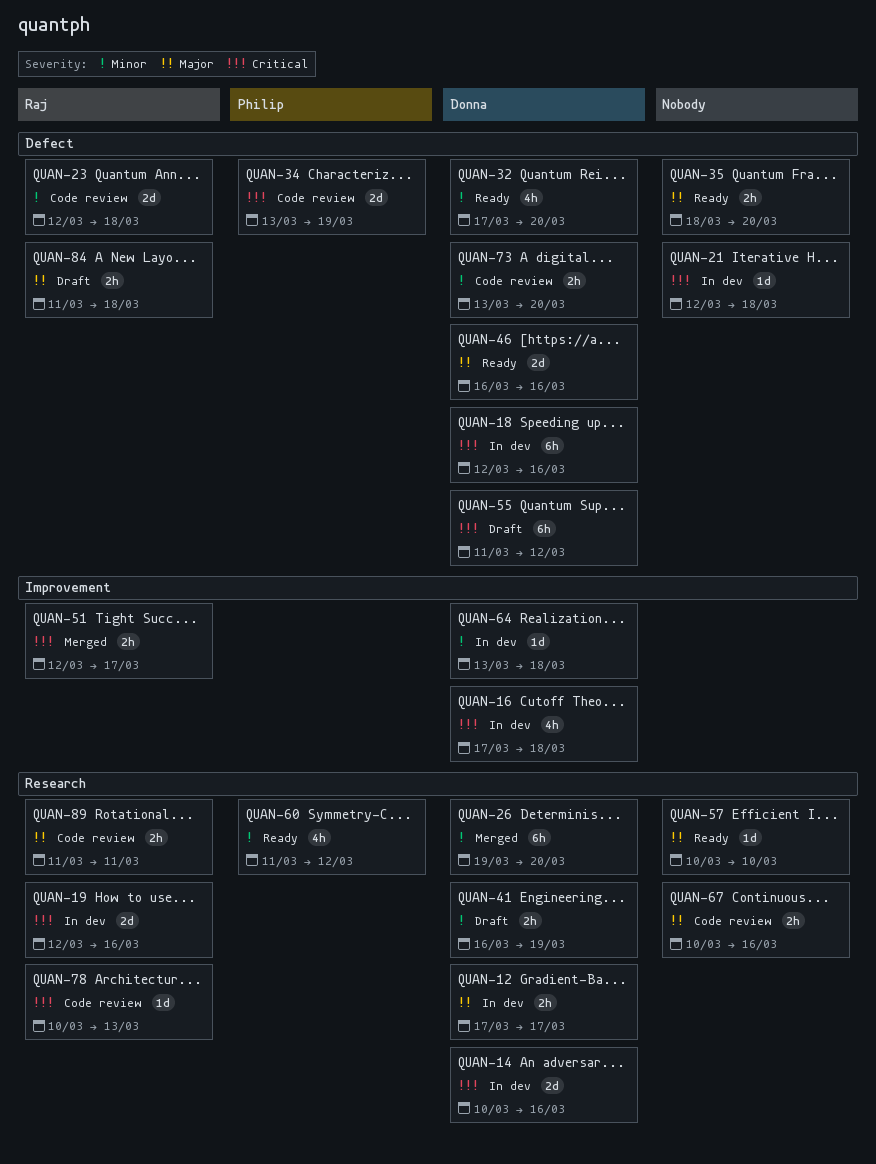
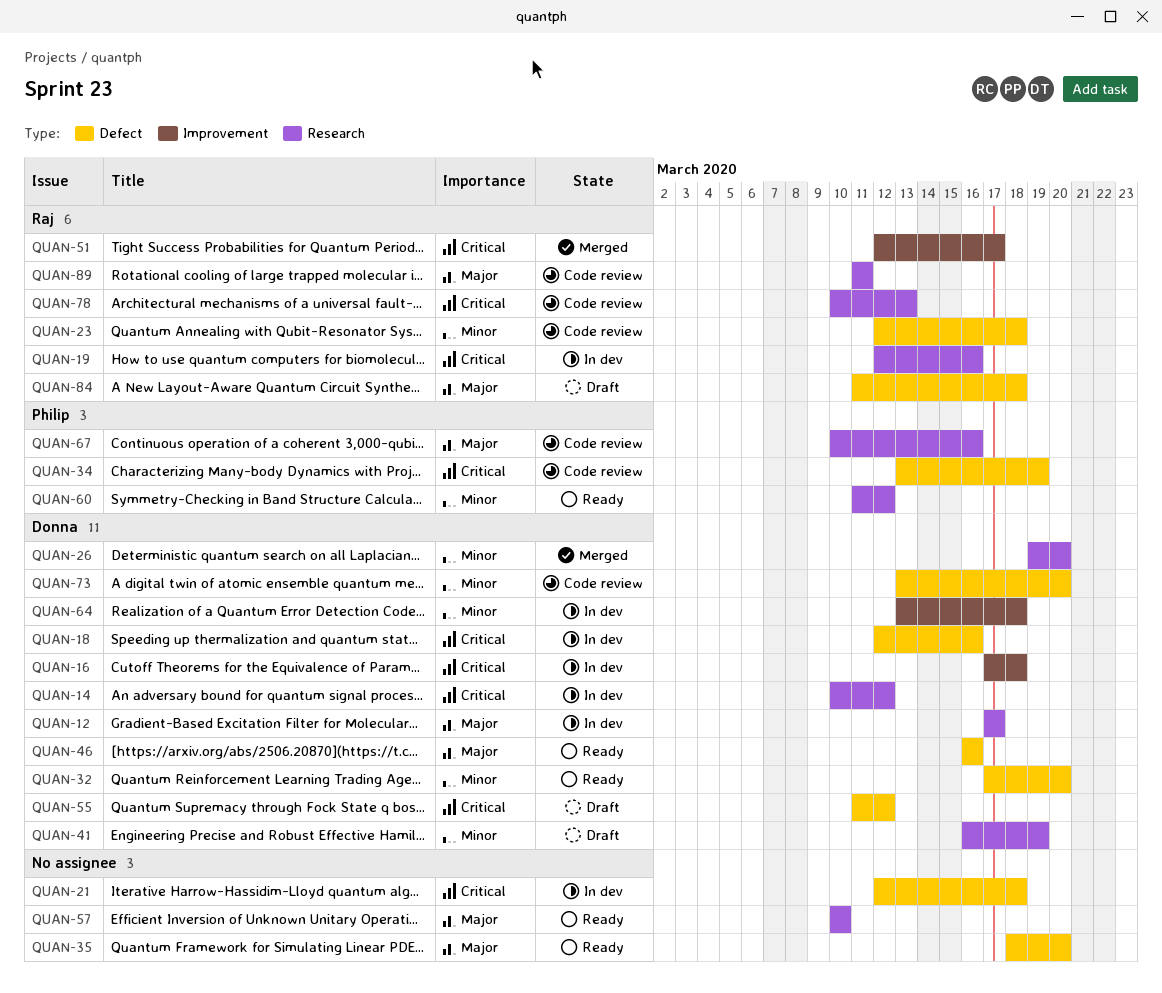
QUAN-14, due: Mar 16 -> Mar 12
QUAN-67, owner: none -> Philip

